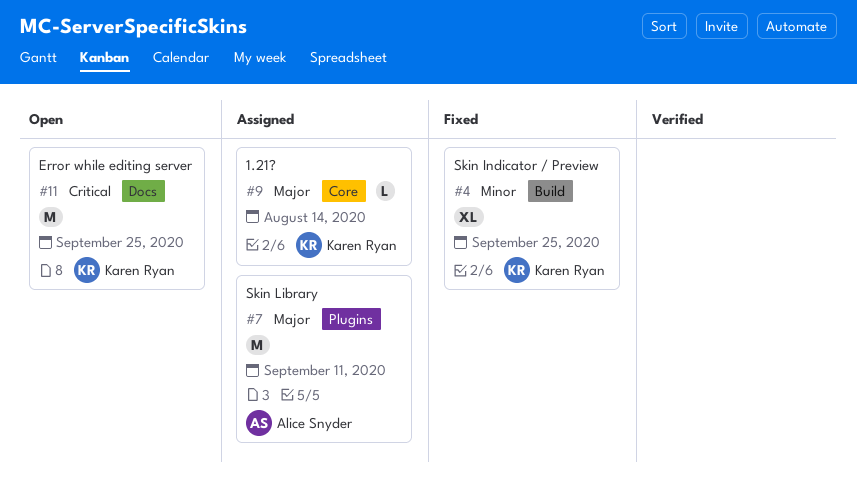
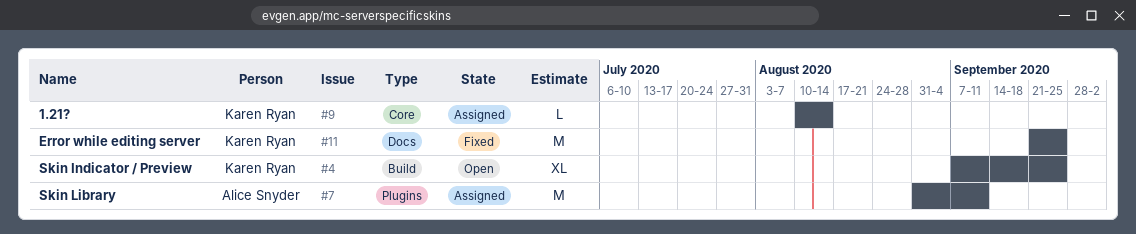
#4, status: Fixed -> Open
#11, status: Open -> Fixed

